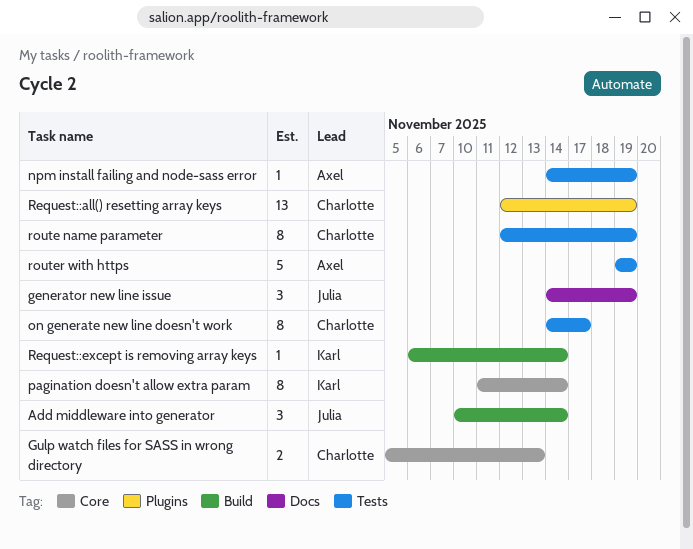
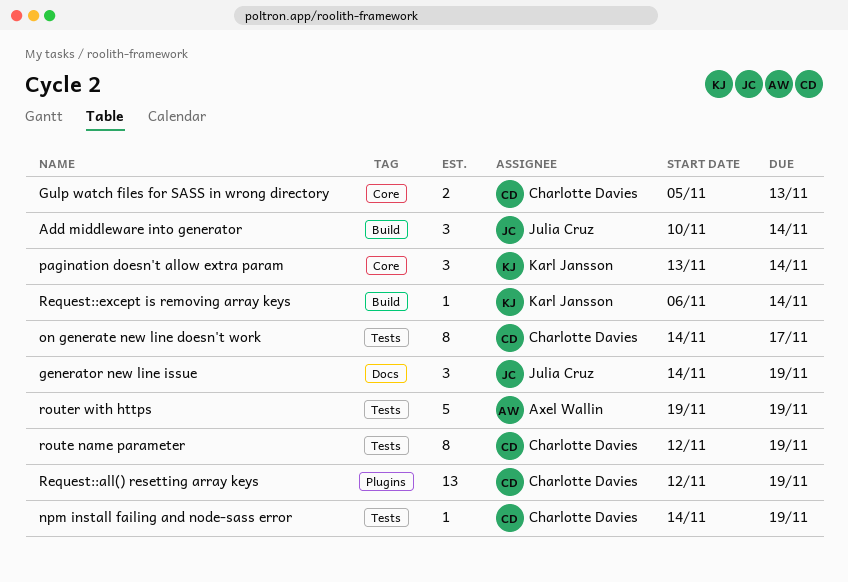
npm install failing and node-sass error, owner: Axel Wallin -> Charlotte Davies
pagination doesn't allow extra param, estimate: 8 -> 3
pagination doesn't allow extra param, start: Nov 11 -> Nov 13

